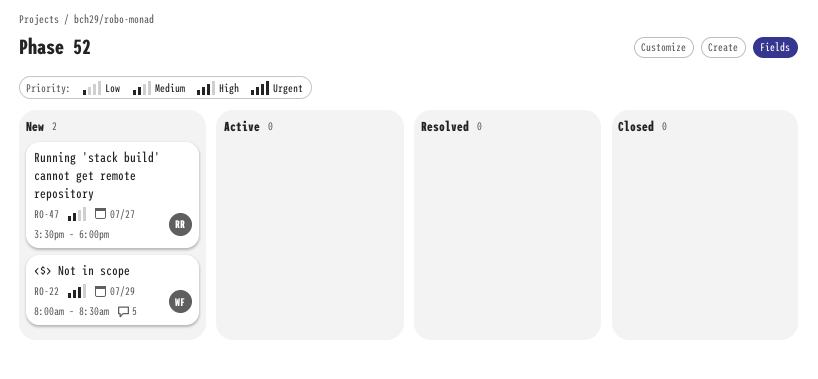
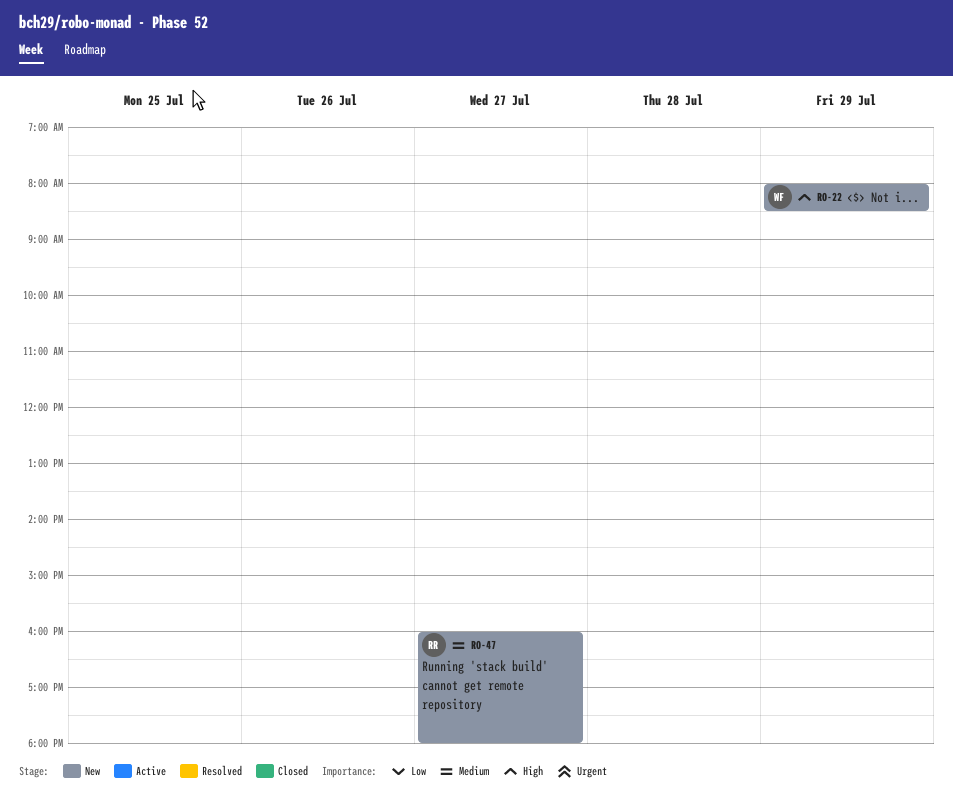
RO-47, begins: 15:30 -> 16:00

